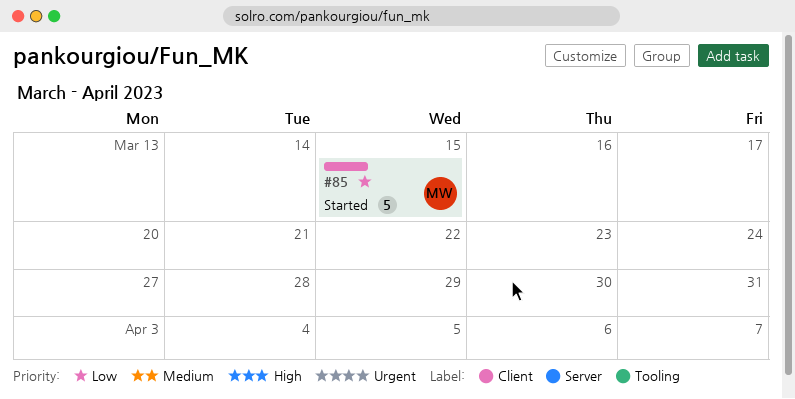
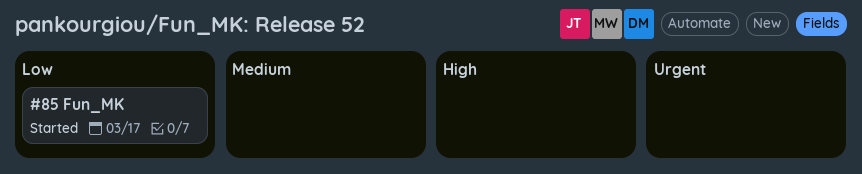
#85, due: Mar 15 -> Mar 17

